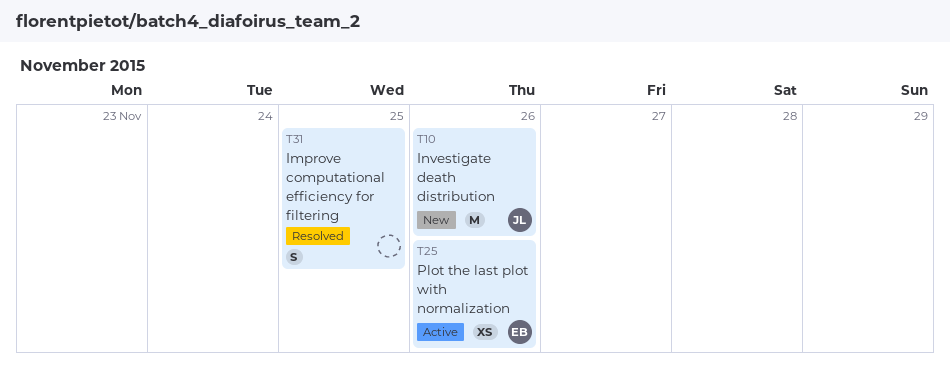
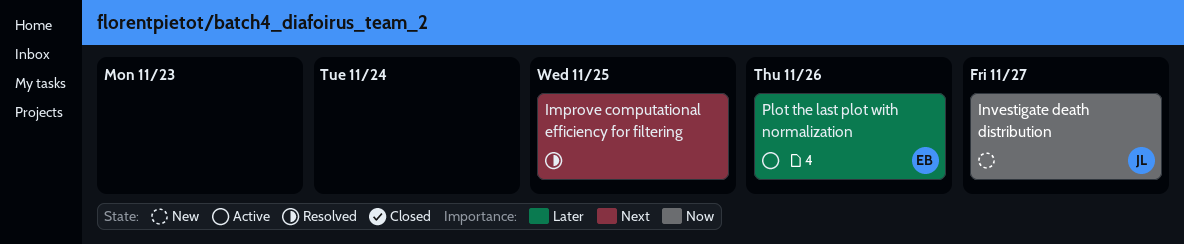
Investigate death distribution, due: Nov 26 -> Nov 27

